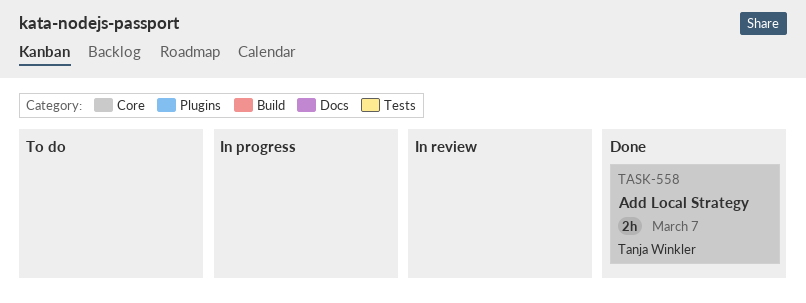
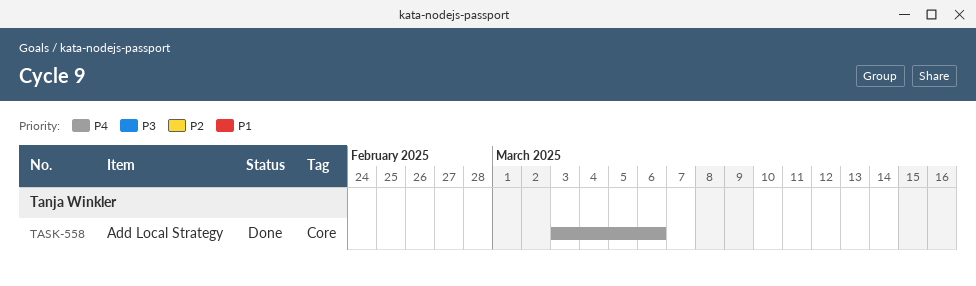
TASK-558, due: Mar 7 -> Mar 6

